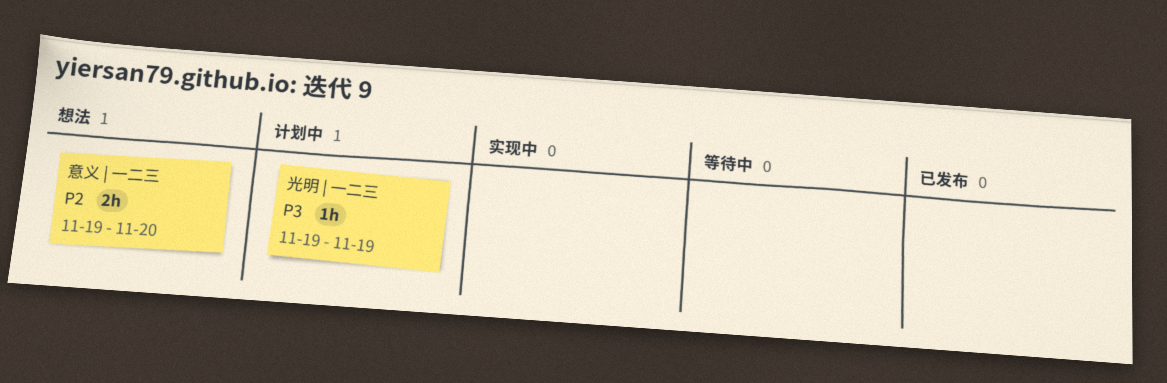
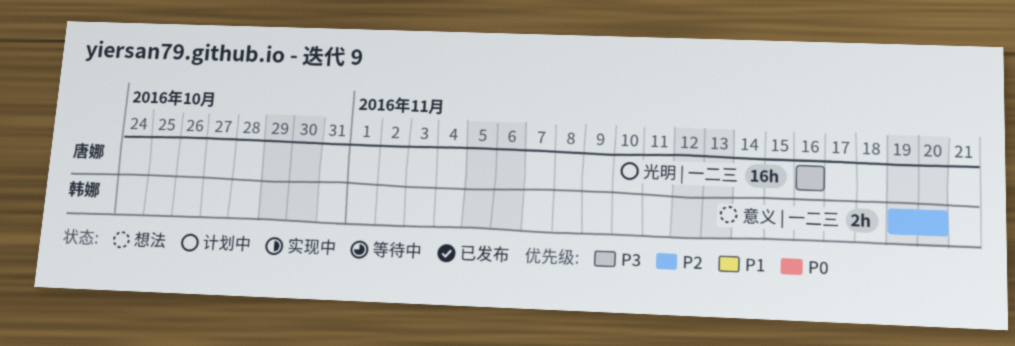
光明 | 一二三, estimate: 1h -> 16h
光明 | 一二三, start: Nov 19 -> Nov 16
光明 | 一二三, due: Nov 19 -> Nov 16

